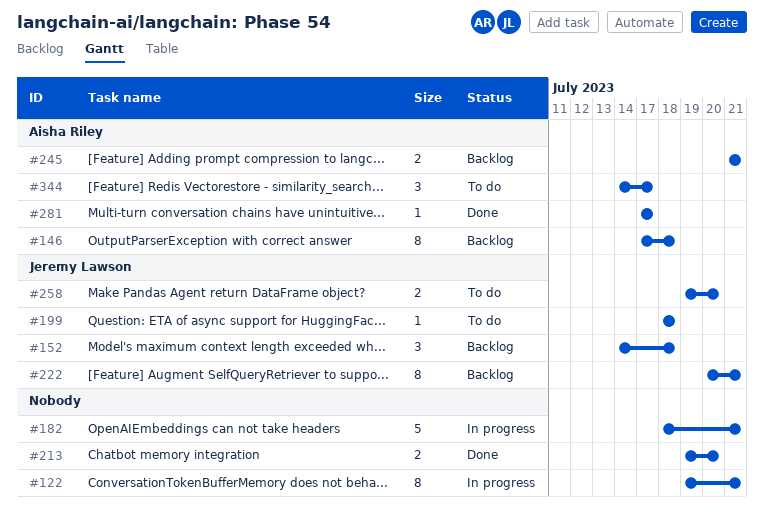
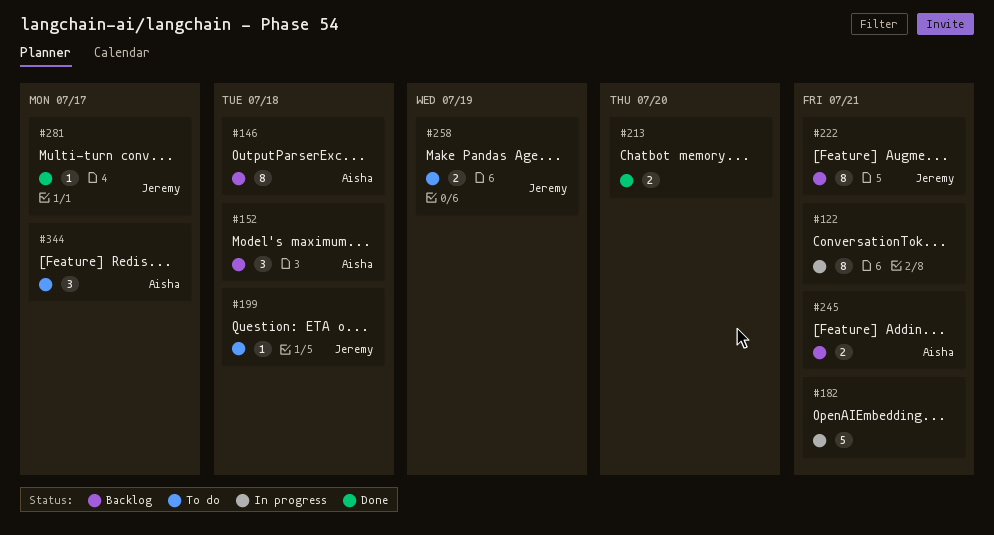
#152, owner: Jeremy Lawson -> Aisha Riley
#258, due: Jul 20 -> Jul 19
#281, owner: Aisha Riley -> Jeremy Lawson

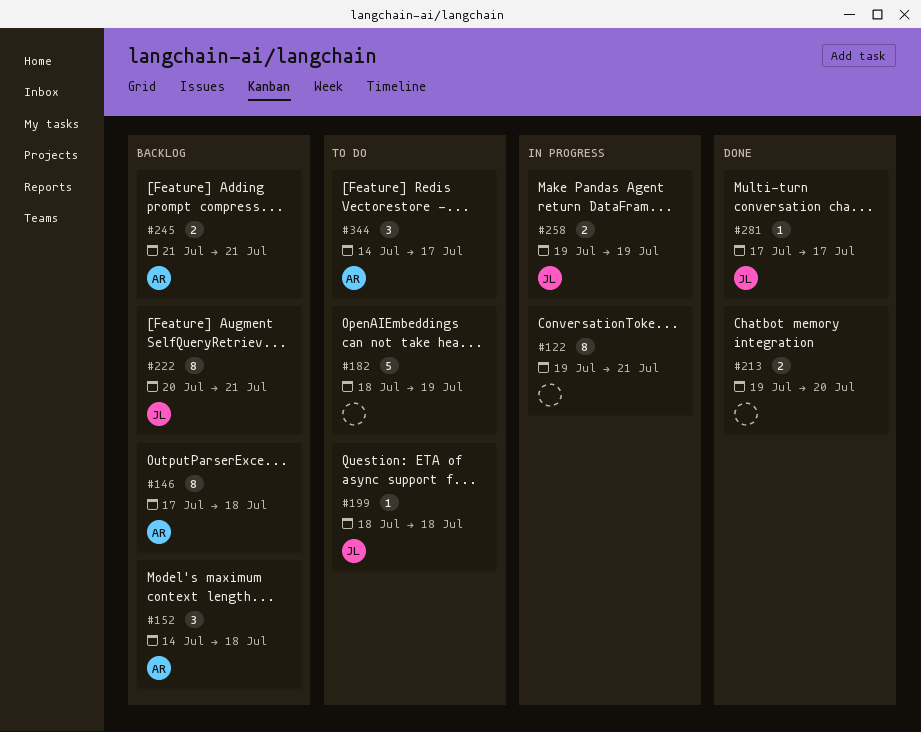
#182, status: In progress -> To do
#182, due: Jul 21 -> Jul 19
#258, status: To do -> In progress

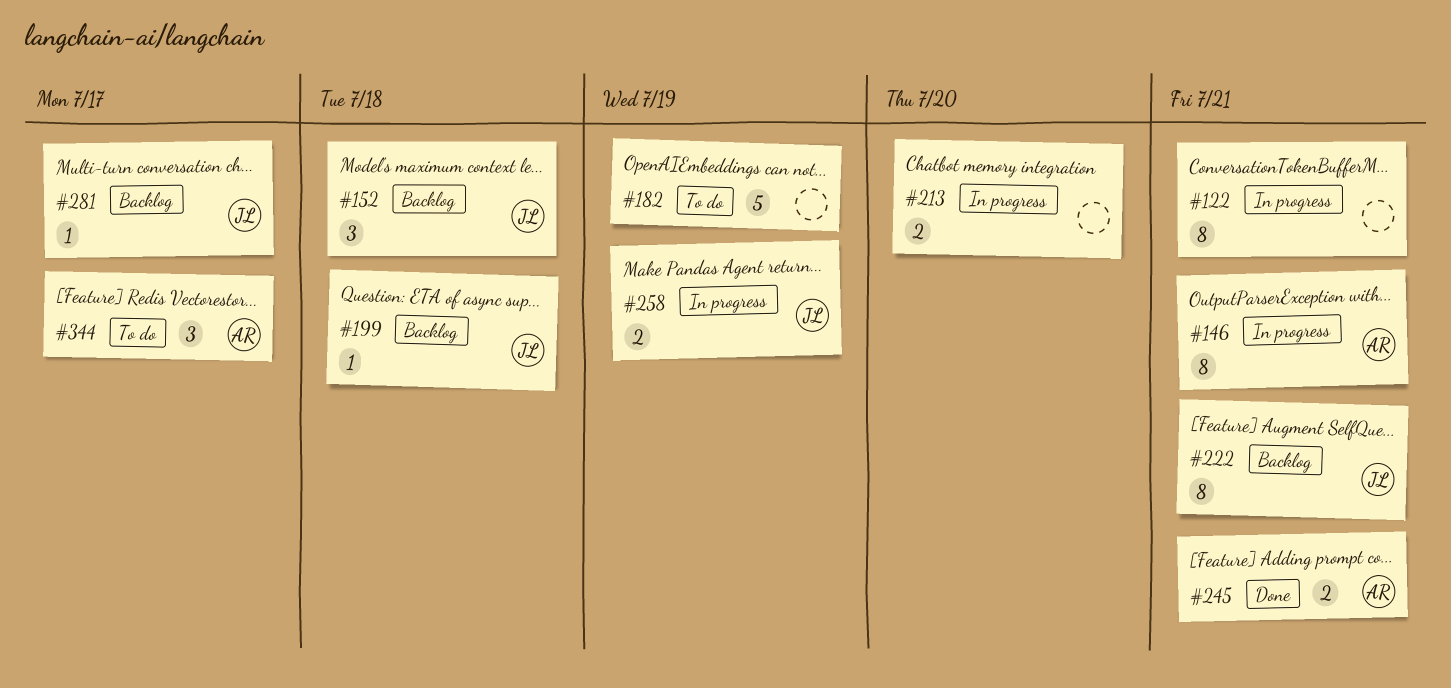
#146, status: Backlog -> In progress
#146, due: Jul 18 -> Jul 21
#152, owner: AR -> JL
#199, status: To do -> Backlog
#213, status: Done -> In progress
#245, status: Backlog -> Done
#281, status: Done -> Backlog

